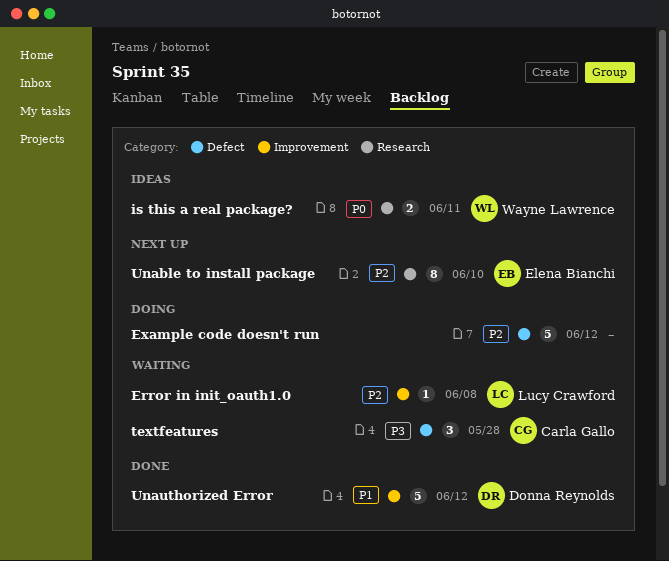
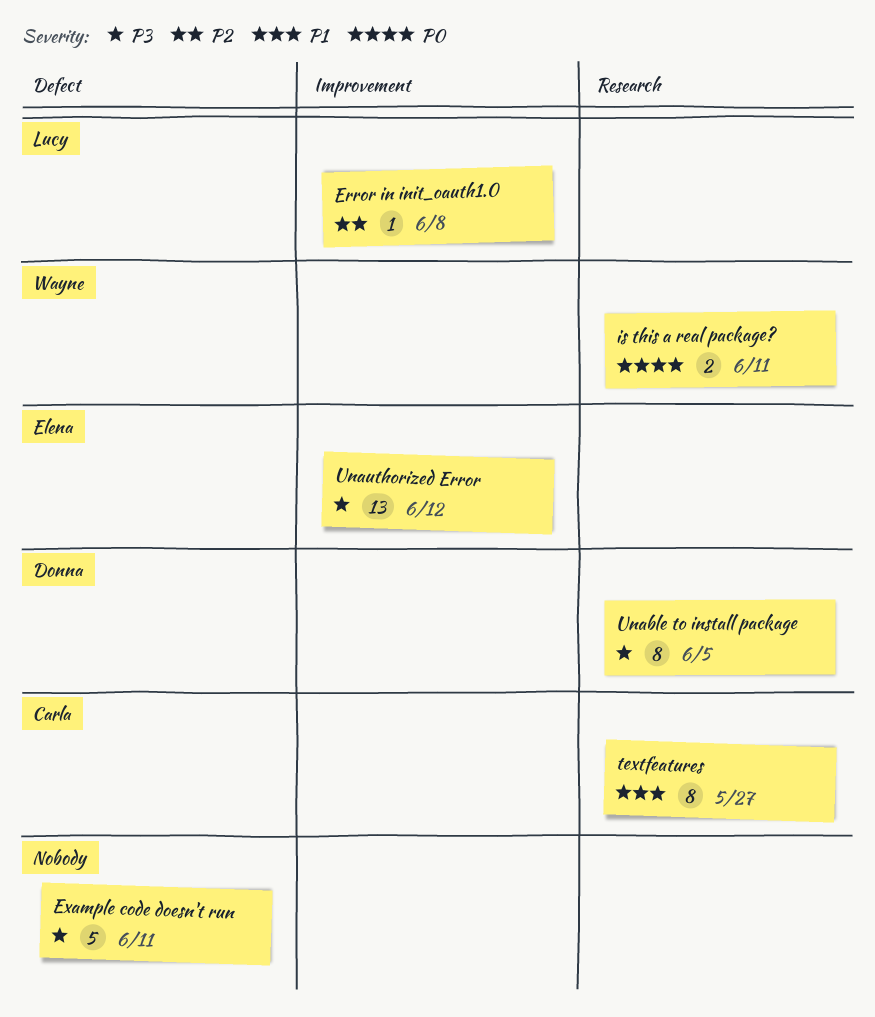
Example code doesn't run, priority: P2 -> P3
Example code doesn't run, due: Jun 12 -> Jun 11
textfeatures, priority: P3 -> P1
textfeatures, label: Defect -> Research
textfeatures, estimate: 3 -> 8
textfeatures, due: May 28 -> May 27
Unable to install package, owner: Elena Bianchi -> Donna Reynolds
Unable to install package, priority: P2 -> P3
Unable to install package, due: Jun 10 -> Jun 5
Unauthorized Error, owner: Donna Reynolds -> Elena Bianchi
Unauthorized Error, priority: P1 -> P3
Unauthorized Error, estimate: 5 -> 13

